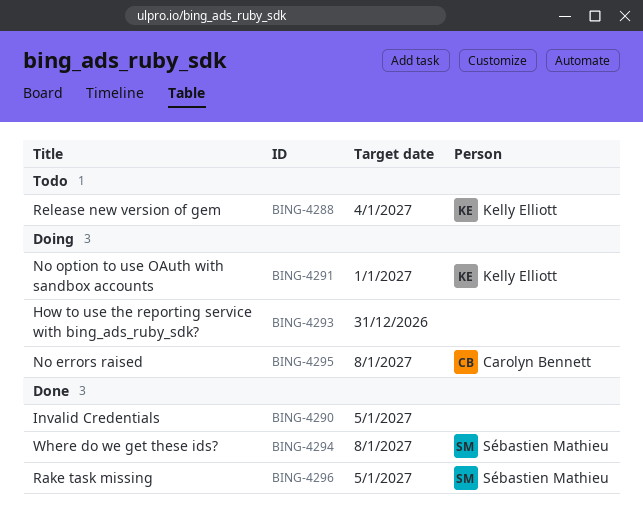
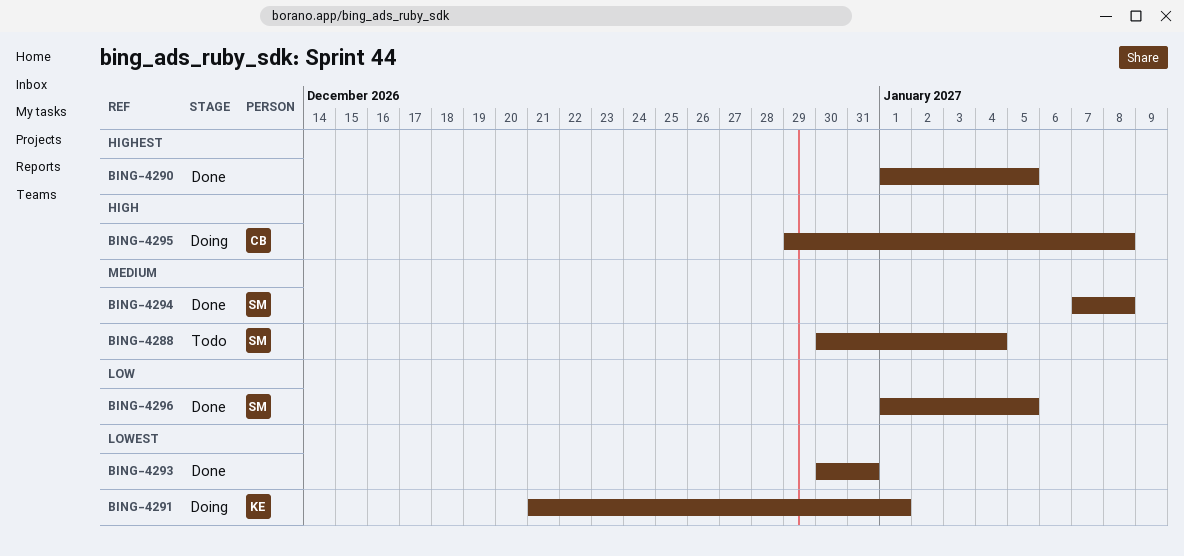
BING-4288, owner: Kelly Elliott -> Sébastien Mathieu
BING-4293, status: Doing -> Done

